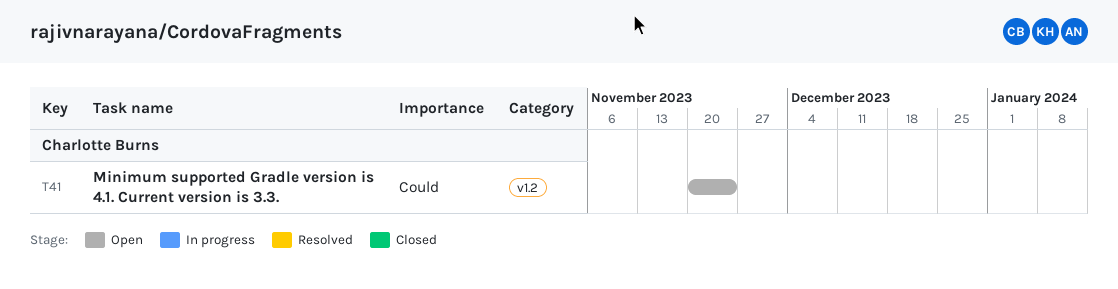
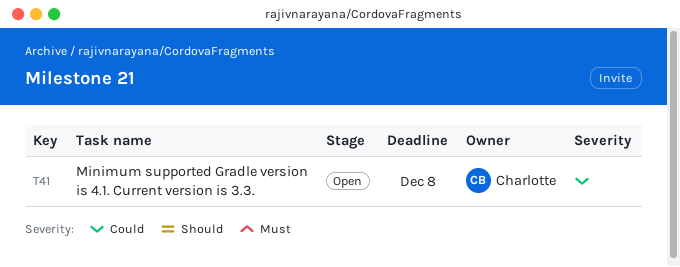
T41, due: Nov 24 -> Dec 8

